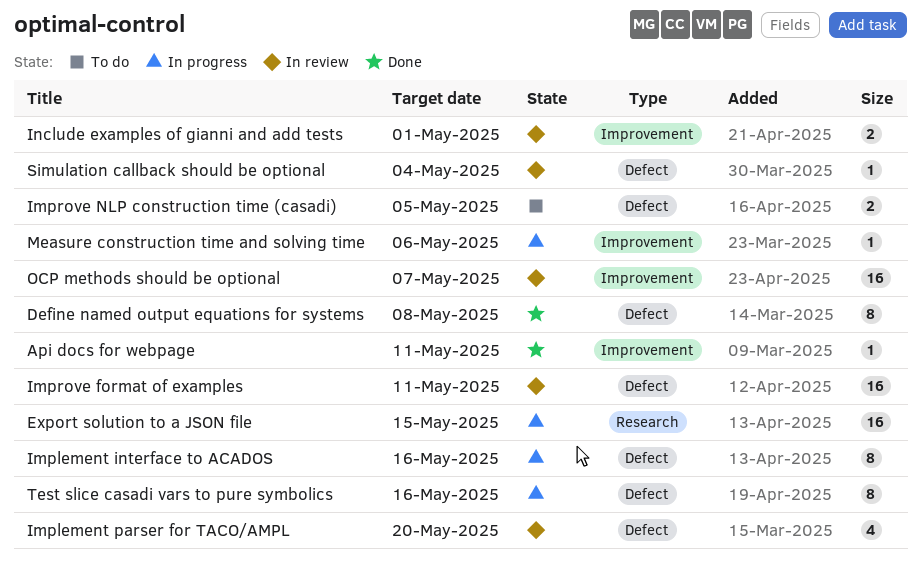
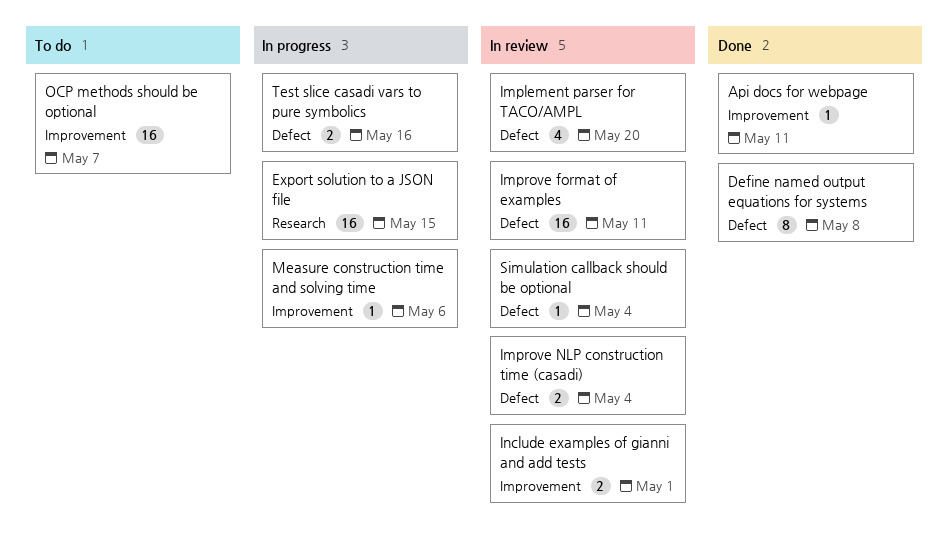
Implement interface to ACADOS: present -> none
Improve NLP construction time (casadi), status: To do -> In review
Improve NLP construction time (casadi), due: May 5 -> May 4
OCP methods should be optional, status: In review -> To do
Test slice casadi vars to pure symbolics, estimate: 8 -> 2

